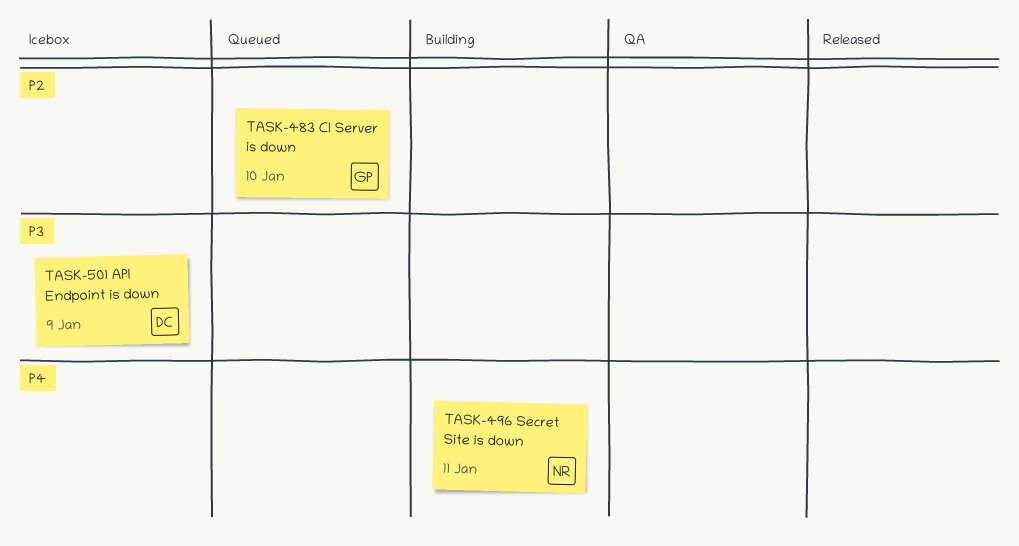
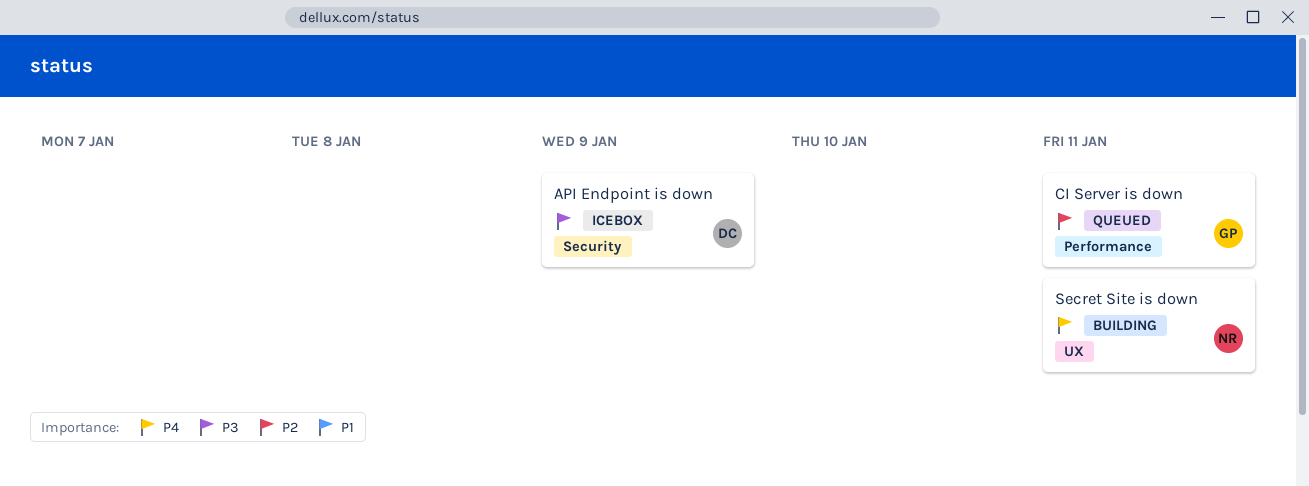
CI Server is down, due: Jan 10 -> Jan 11

